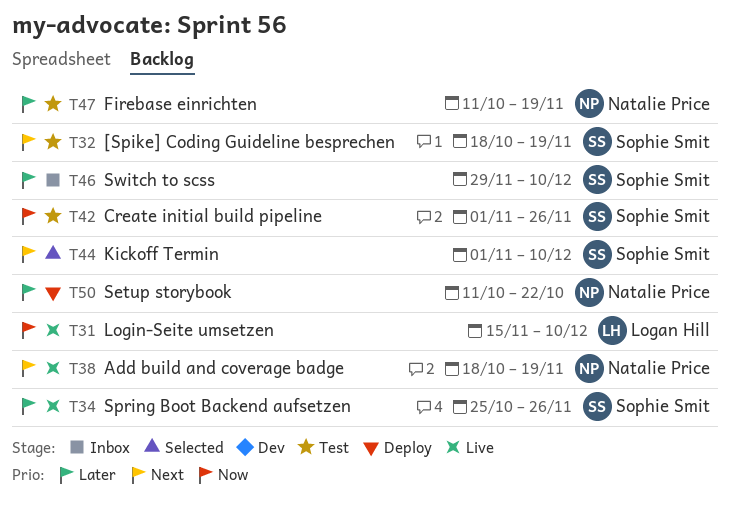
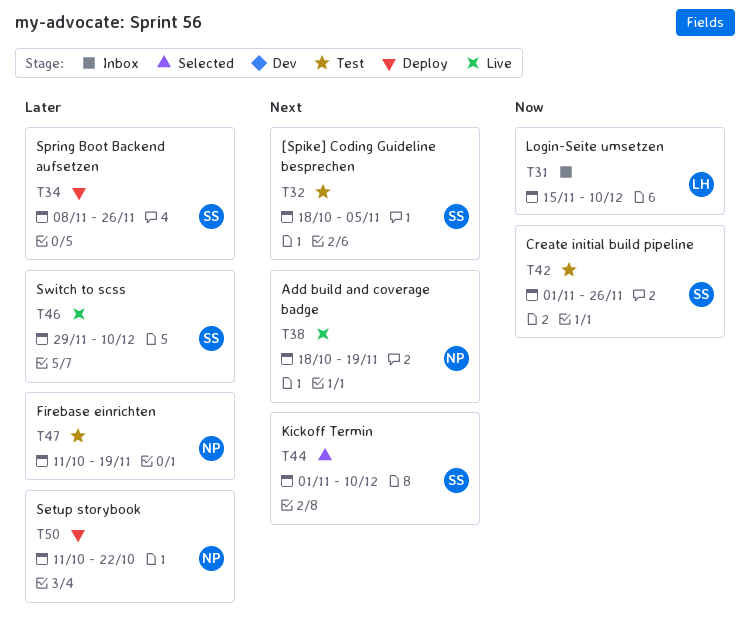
T31, status: Live -> Inbox
T32, due: Nov 19 -> Nov 5
T34, status: Live -> Deploy
T34, start: Oct 25 -> Nov 8
T46, status: Inbox -> Live

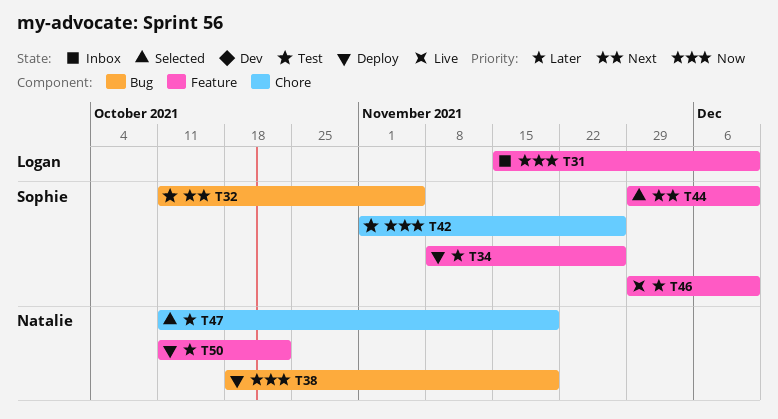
T32, start: Oct 18 -> Oct 11
T38, status: Live -> Deploy
T38, priority: Next -> Now
T44, start: Nov 1 -> Nov 29
T47, status: Test -> Selected

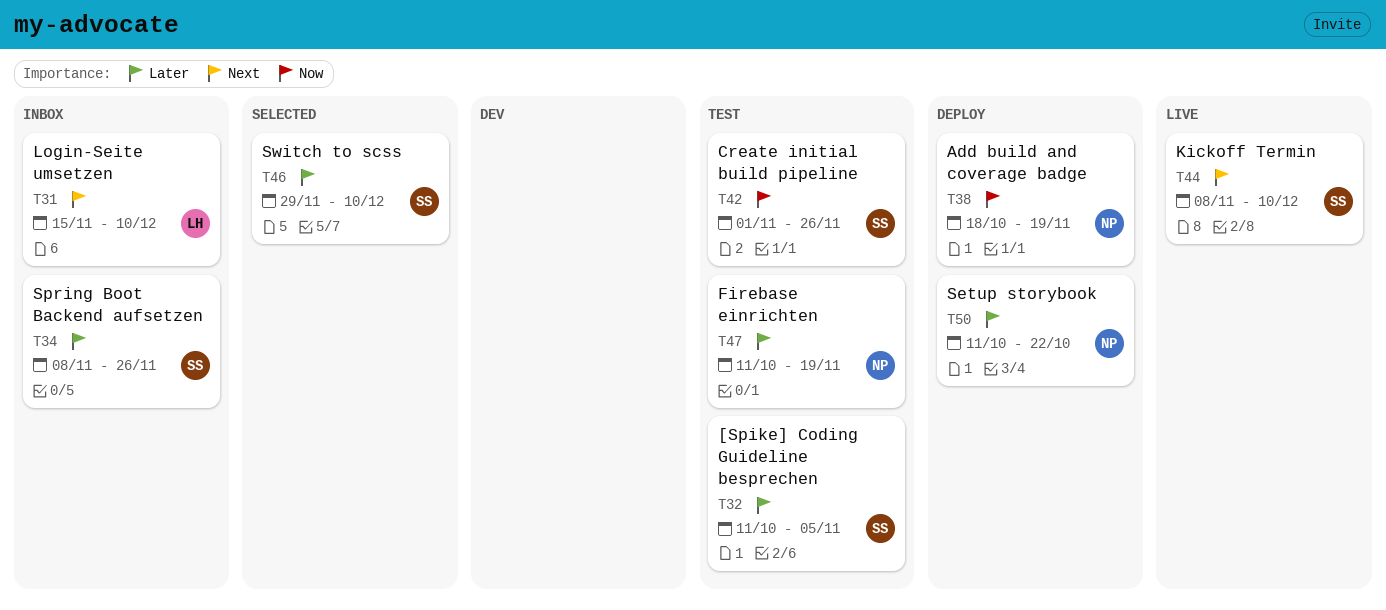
T31, priority: Now -> Next
T32, priority: Next -> Later
T34, status: Deploy -> Inbox
T44, status: Selected -> Live
T44, start: Nov 29 -> Nov 8
T46, status: Live -> Selected
T47, status: Selected -> Test

